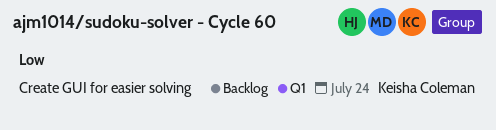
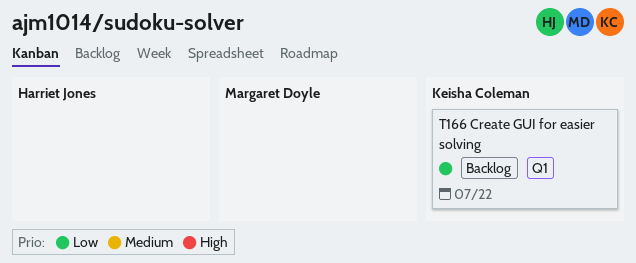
Create GUI for easier solving, due: Jul 24 -> Jul 22

